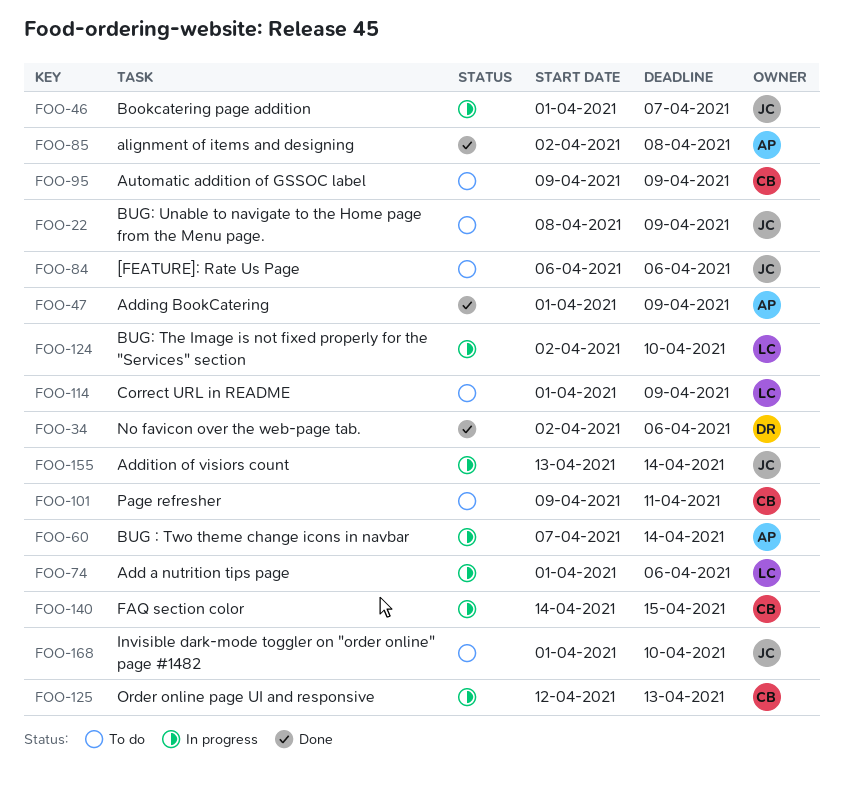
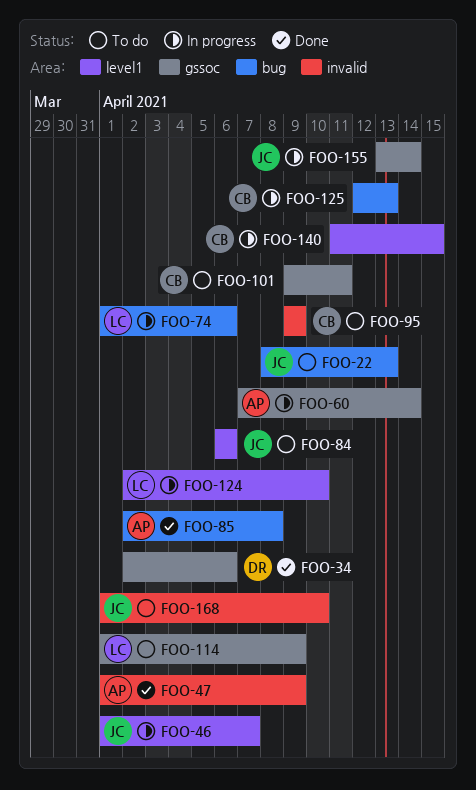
FOO-22, due: Apr 9 -> Apr 13
FOO-140, start: Apr 14 -> Apr 11

